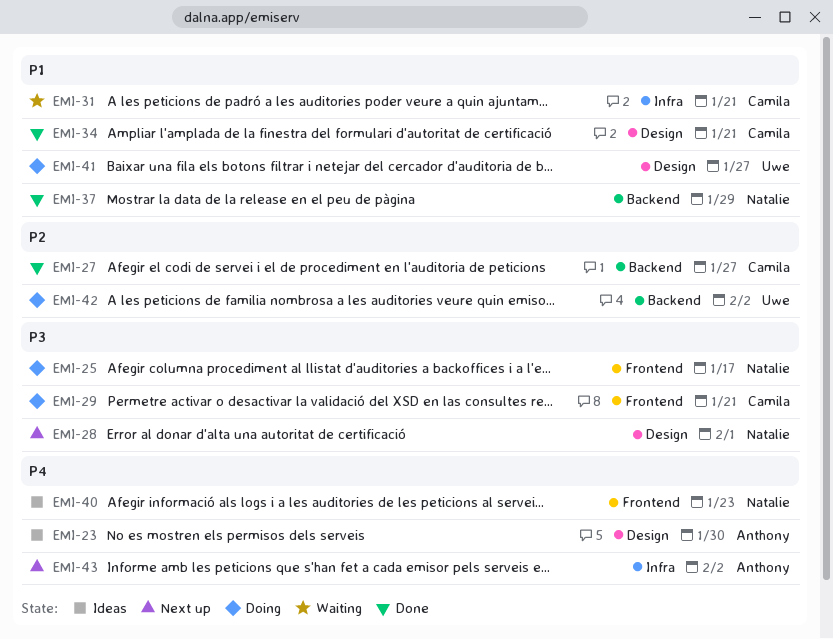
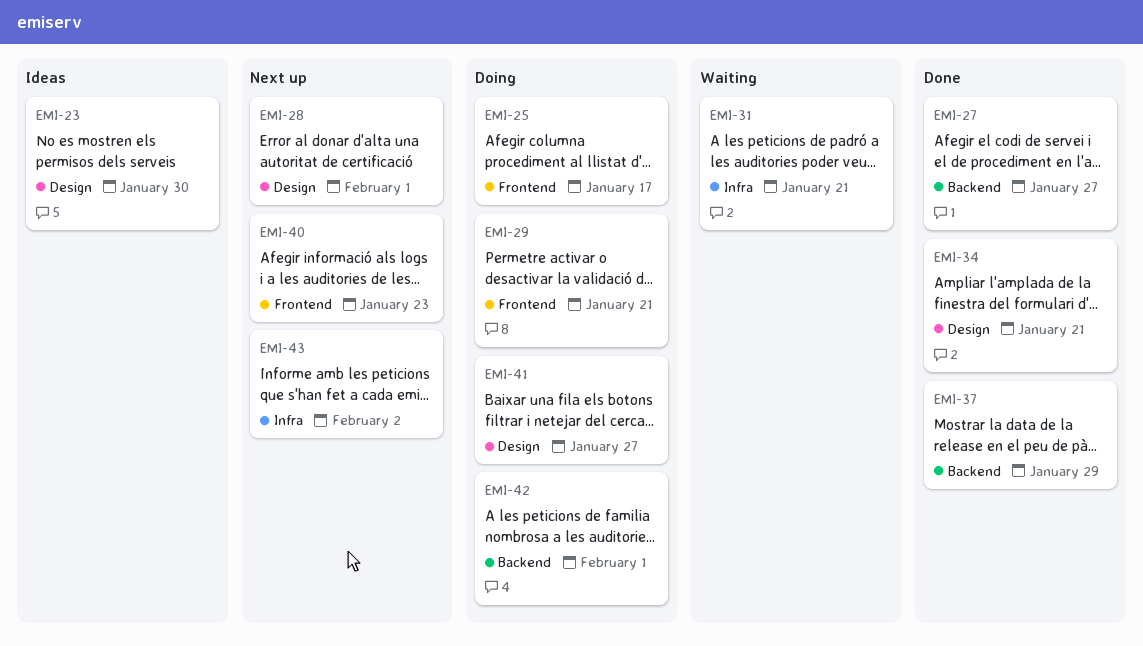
EMI-40, status: Ideas -> Next up
EMI-42, due: Feb 2 -> Feb 1

